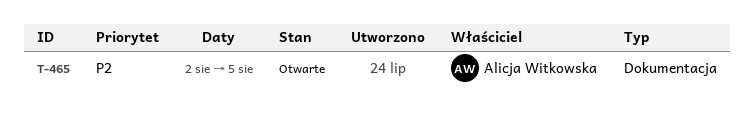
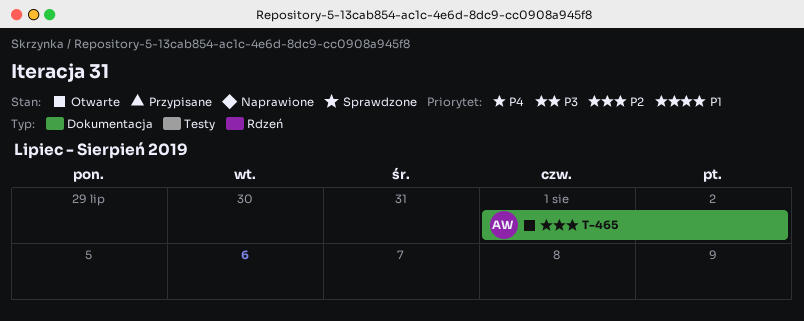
T-465, start: Aug 2 -> Aug 1
T-465, due: Aug 5 -> Aug 2

